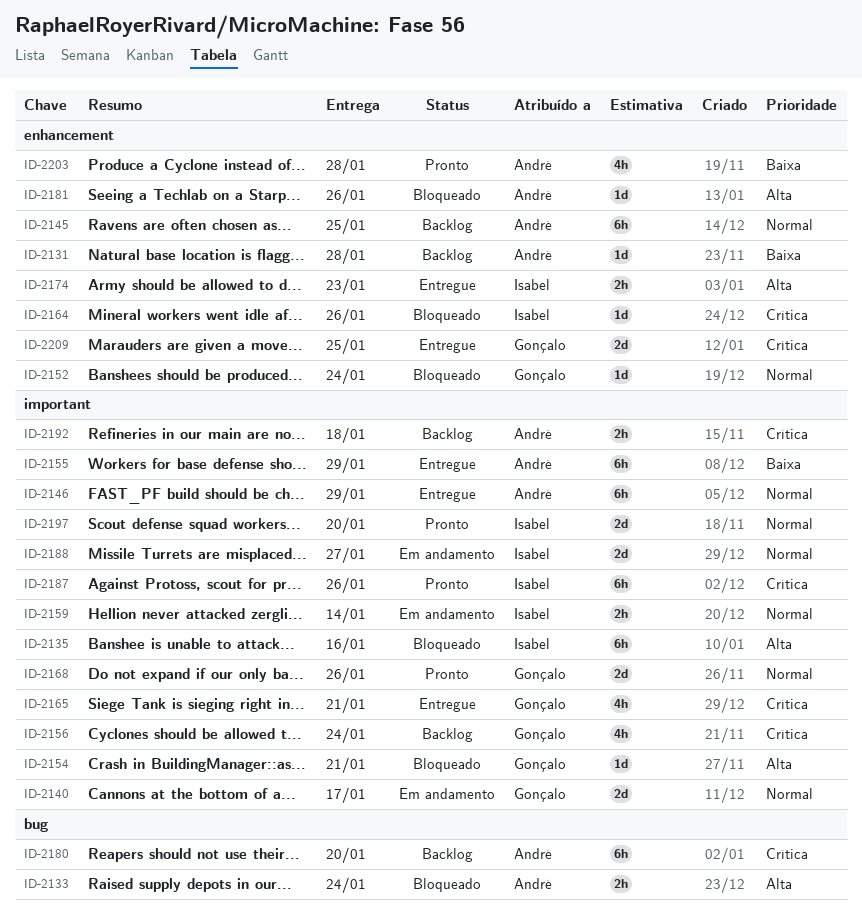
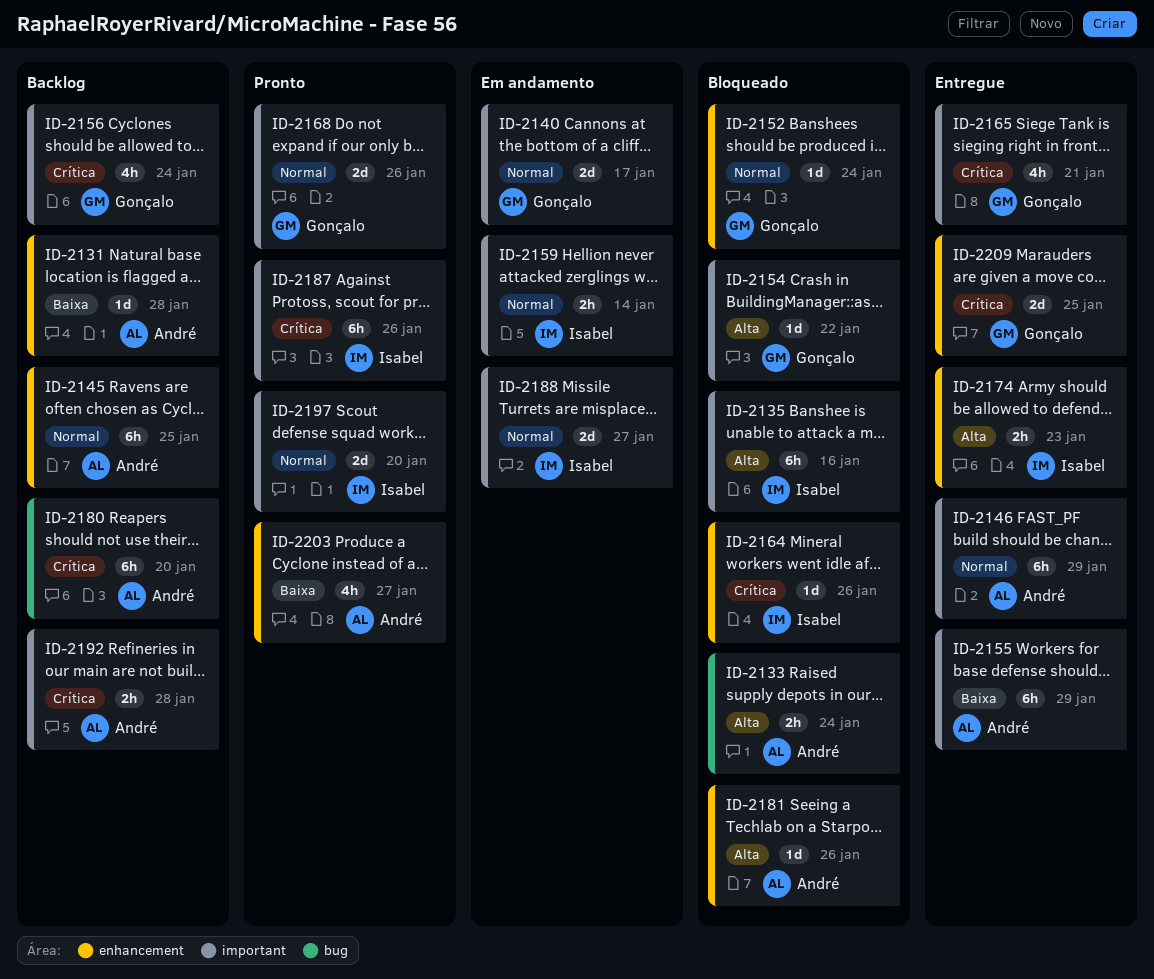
ID-2154, due: Jan 21 -> Jan 22
ID-2192, due: Jan 18 -> Jan 28
ID-2203, due: Jan 28 -> Jan 27

